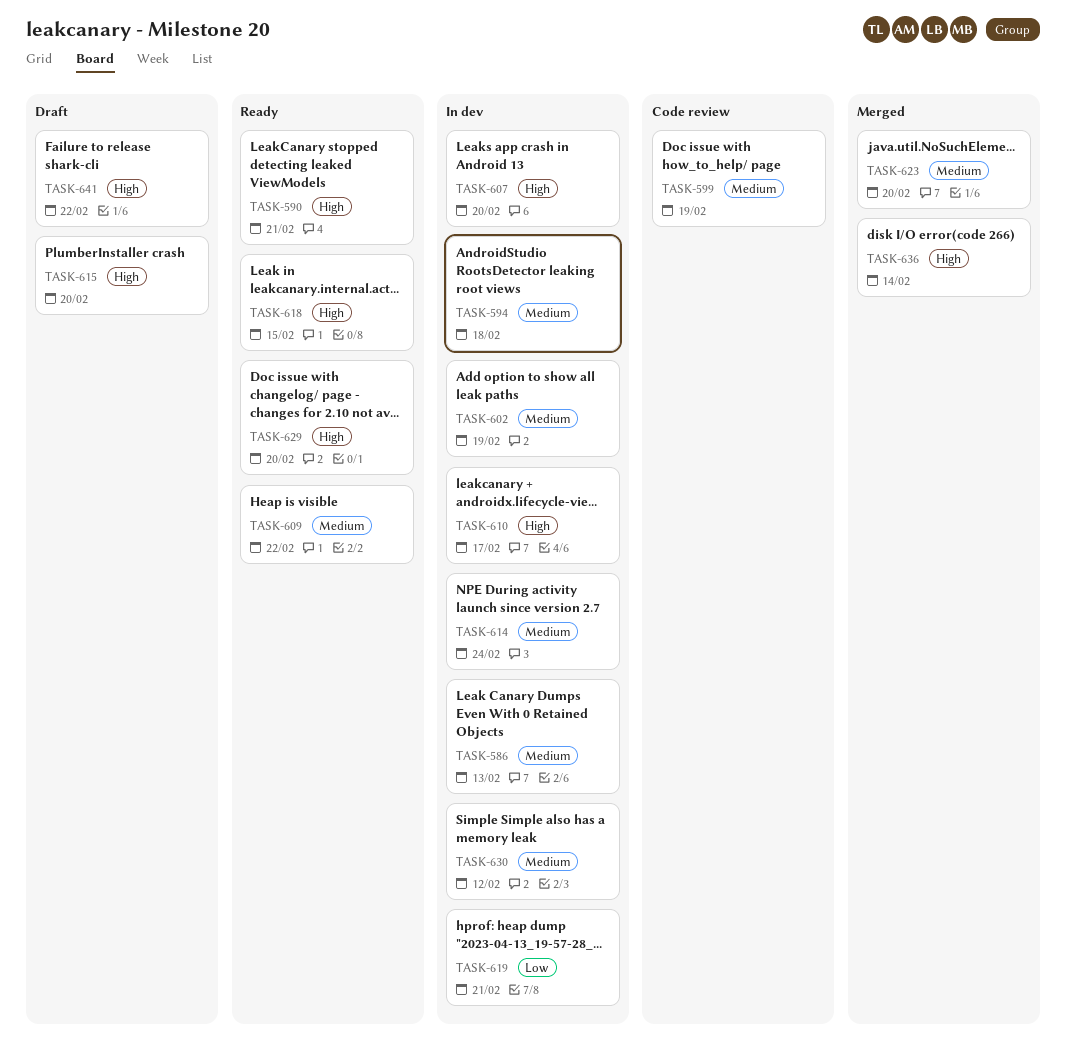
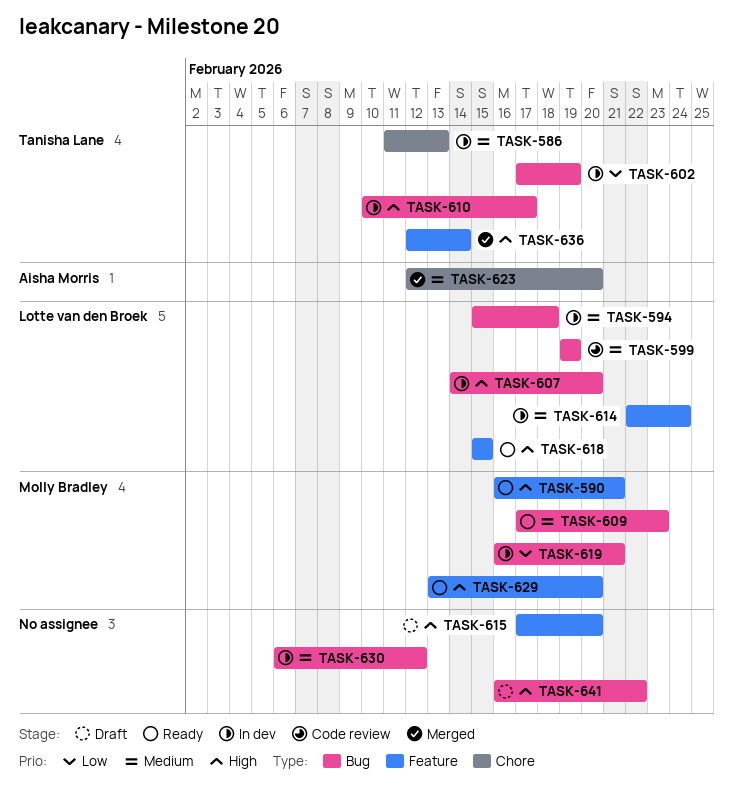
TASK-602, priority: Medium -> Low
TASK-609, due: Feb 22 -> Feb 23

